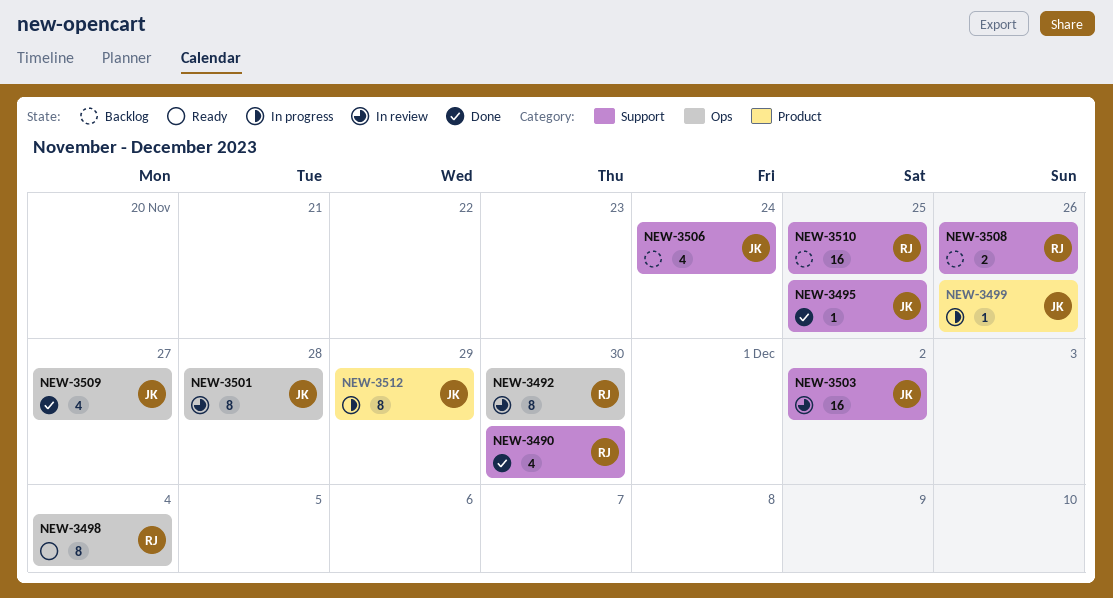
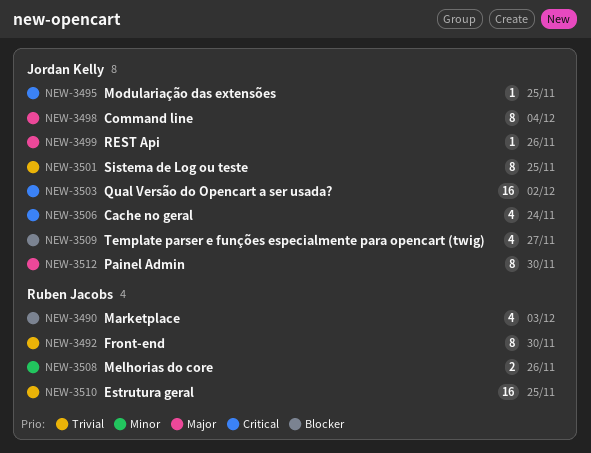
NEW-3490, due: Nov 30 -> Dec 3
NEW-3498, owner: Ruben Jacobs -> Jordan Kelly
NEW-3501, due: Nov 28 -> Nov 25
NEW-3512, due: Nov 29 -> Nov 30

